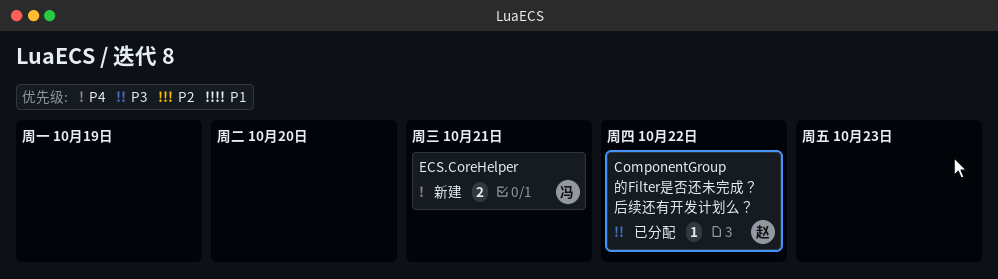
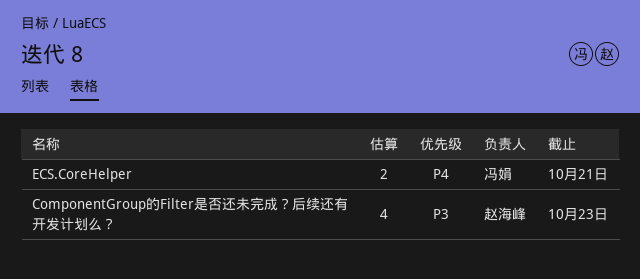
ComponentGroup的Filter是否还未完成？后续还有开发计划么？, estimate: 1 -> 4
ComponentGroup的Filter是否还未完成？后续还有开发计划么？, due: Oct 22 -> Oct 23

